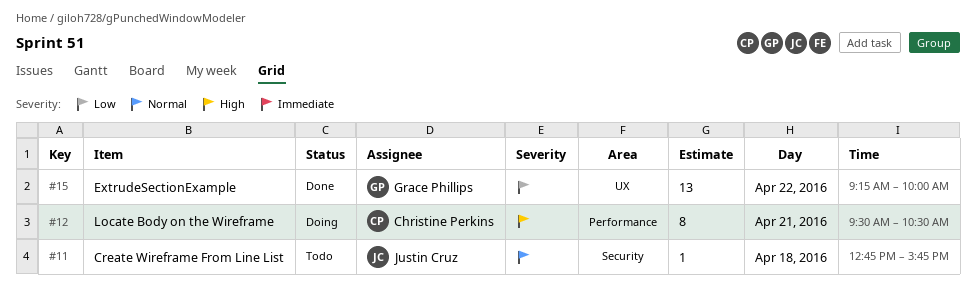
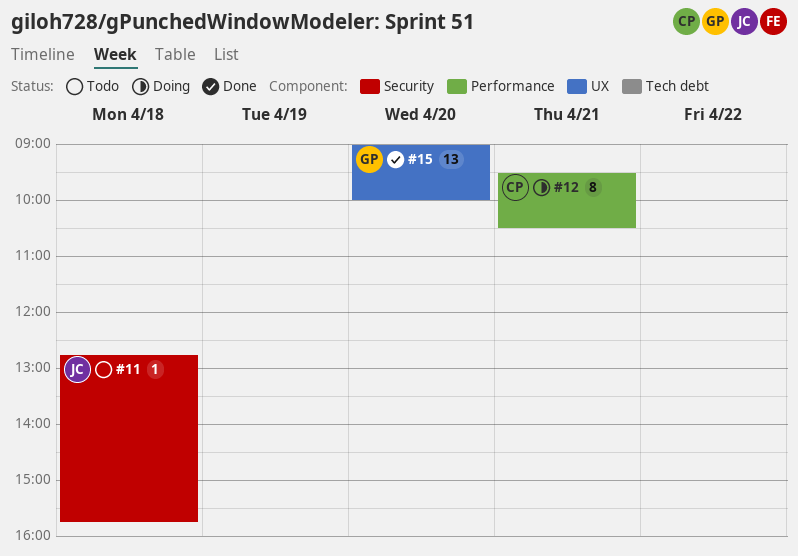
#15, day: Apr 22 -> Apr 20
#15, begins: 09:15 -> 09:00

